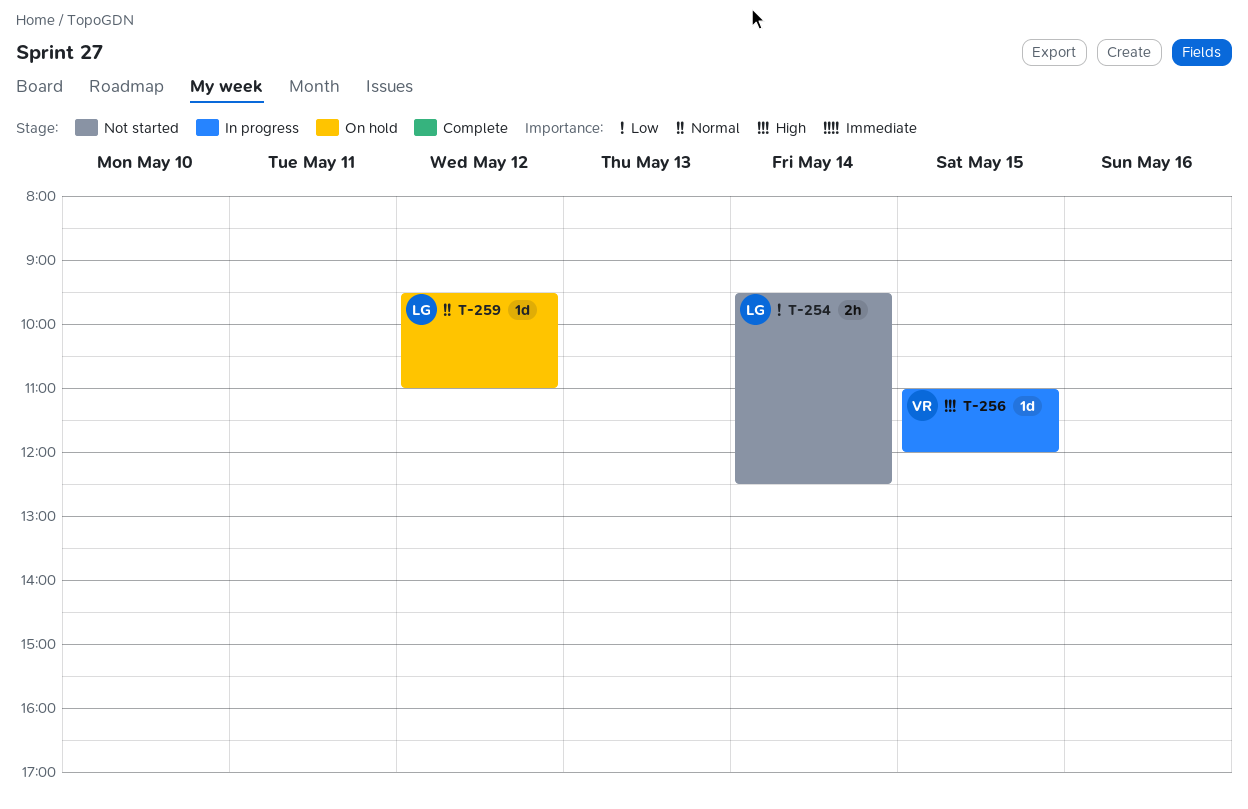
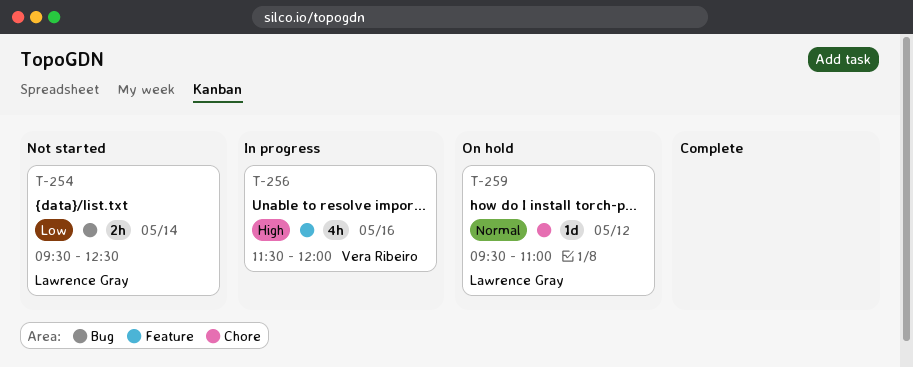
T-256, estimate: 1d -> 4h
T-256, day: May 15 -> May 16
T-256, begins: 11:00 -> 11:30

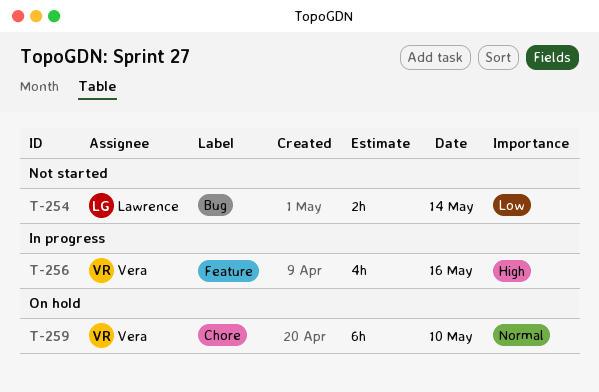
T-259, owner: Lawrence Gray -> Vera Ribeiro
T-259, estimate: 1d -> 6h
T-259, day: May 12 -> May 10

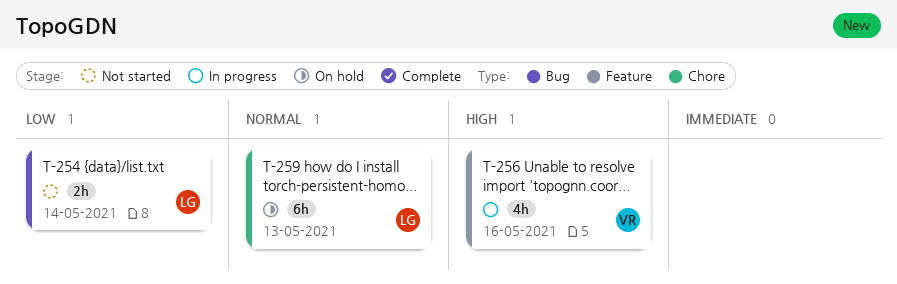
T-259, owner: Vera -> Lawrence
T-259, day: May 10 -> May 13

